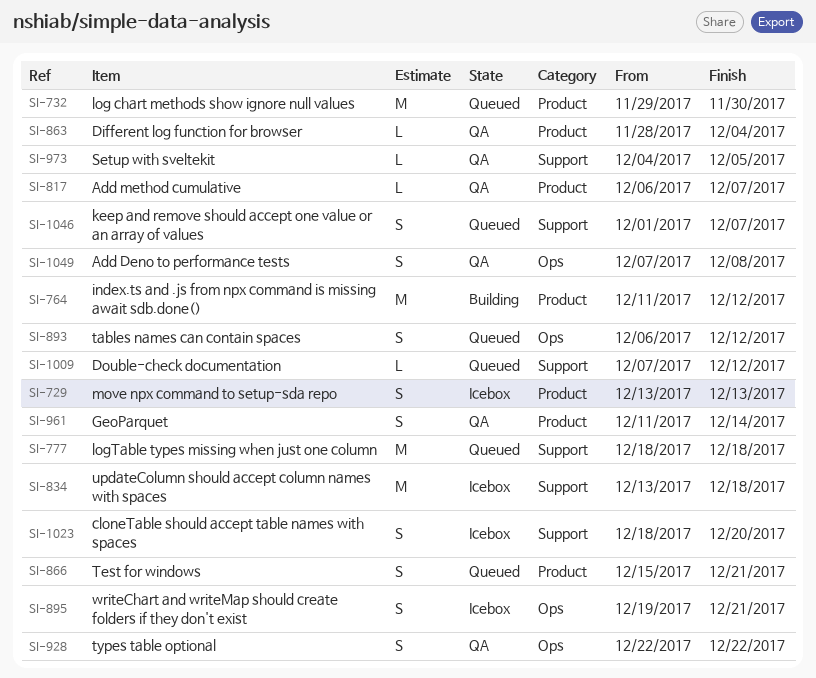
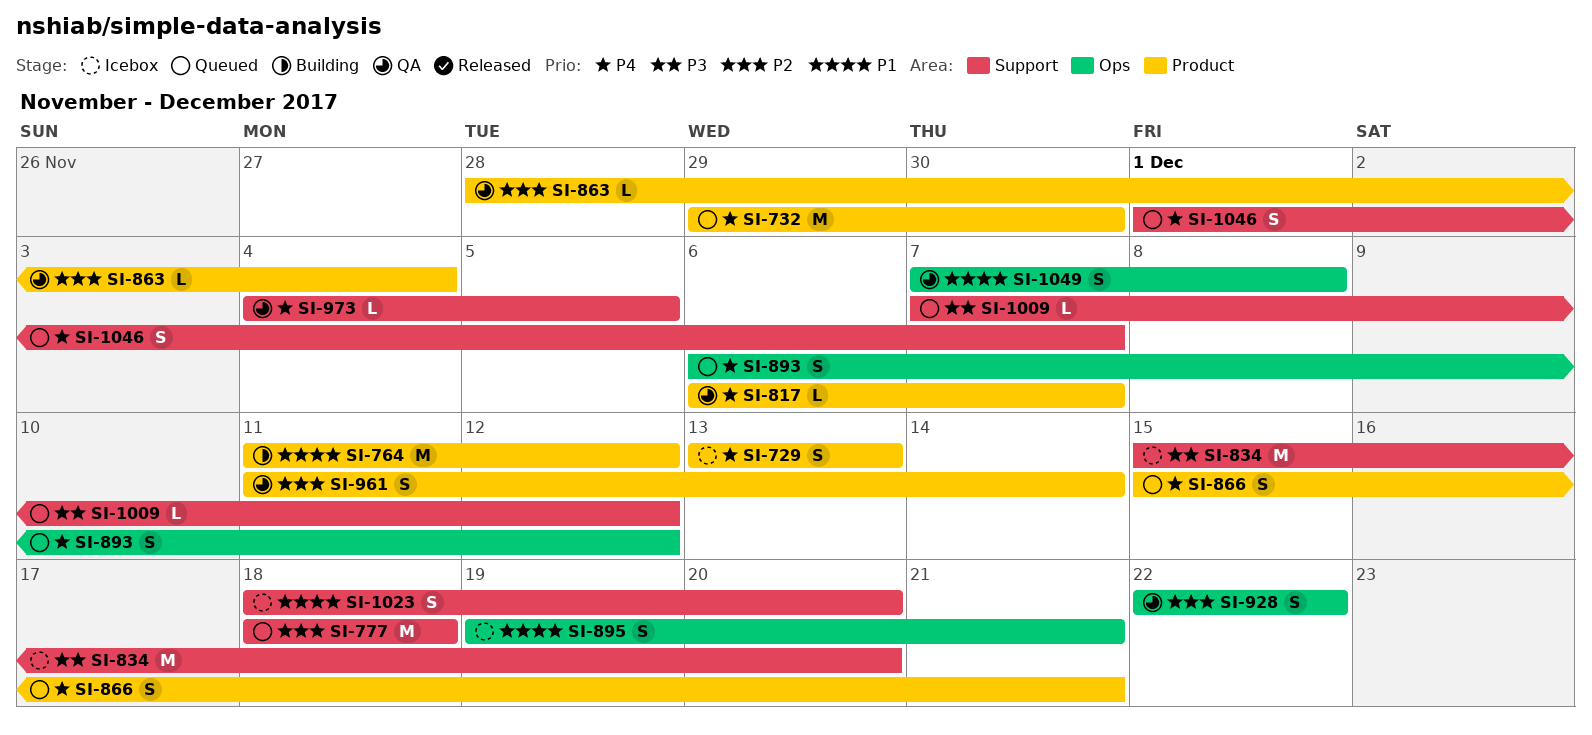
SI-834, start: Dec 13 -> Dec 15
SI-834, due: Dec 18 -> Dec 20

